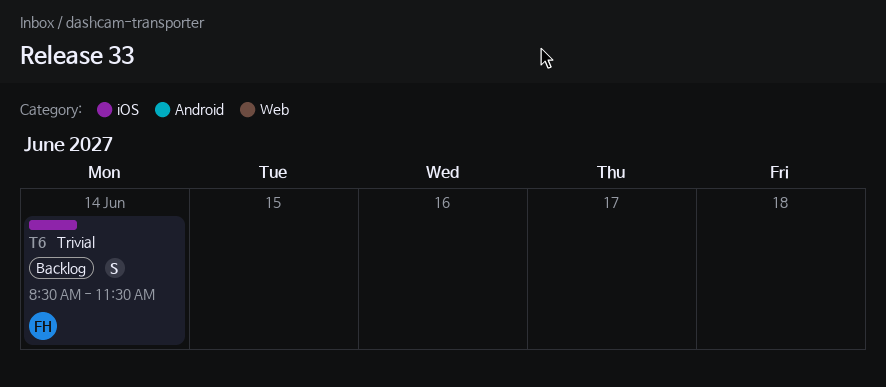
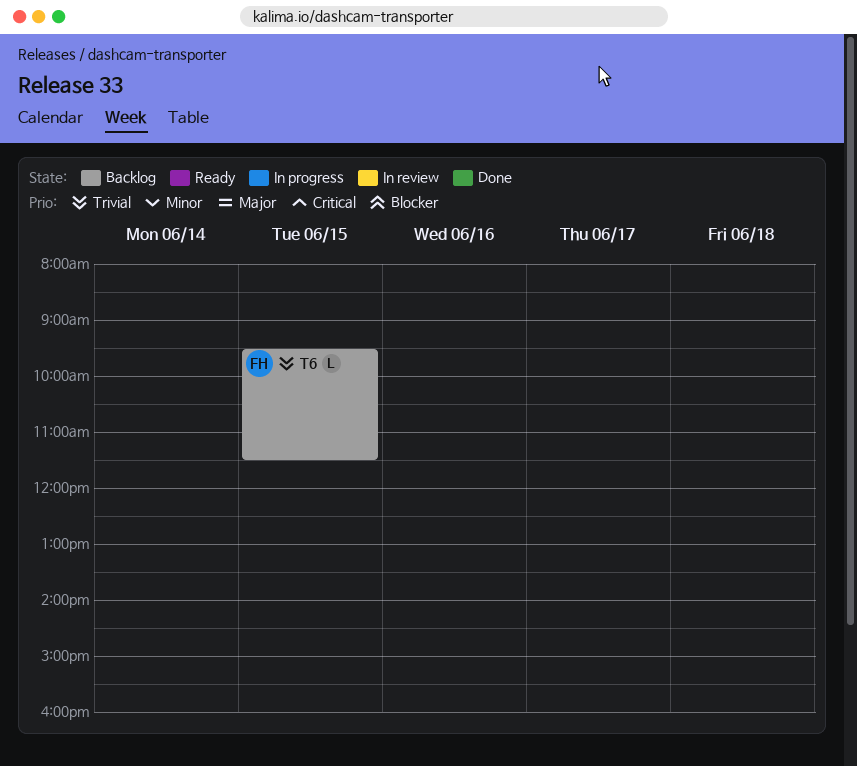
T6, estimate: S -> L
T6, day: Jun 14 -> Jun 15
T6, begins: 08:30 -> 09:30

